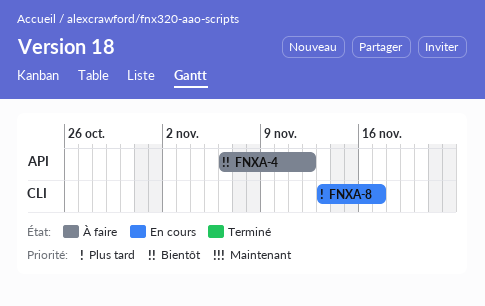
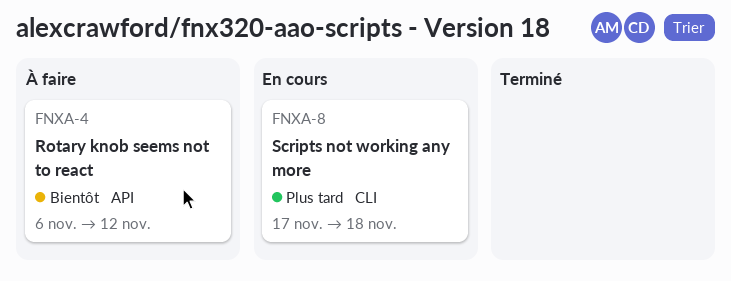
FNXA-8, start: Nov 13 -> Nov 17
FNXA-8, due: Nov 17 -> Nov 18

